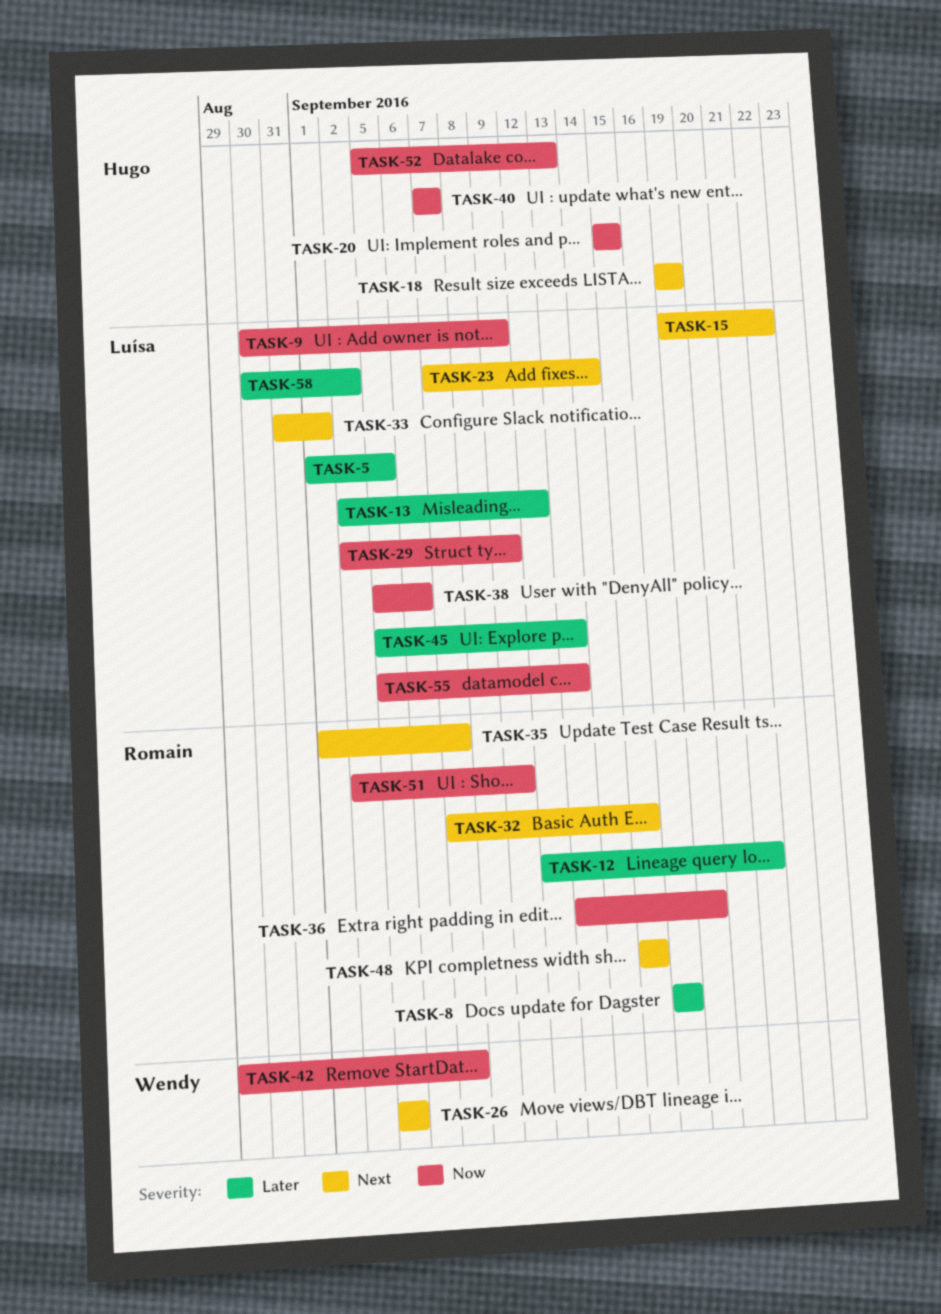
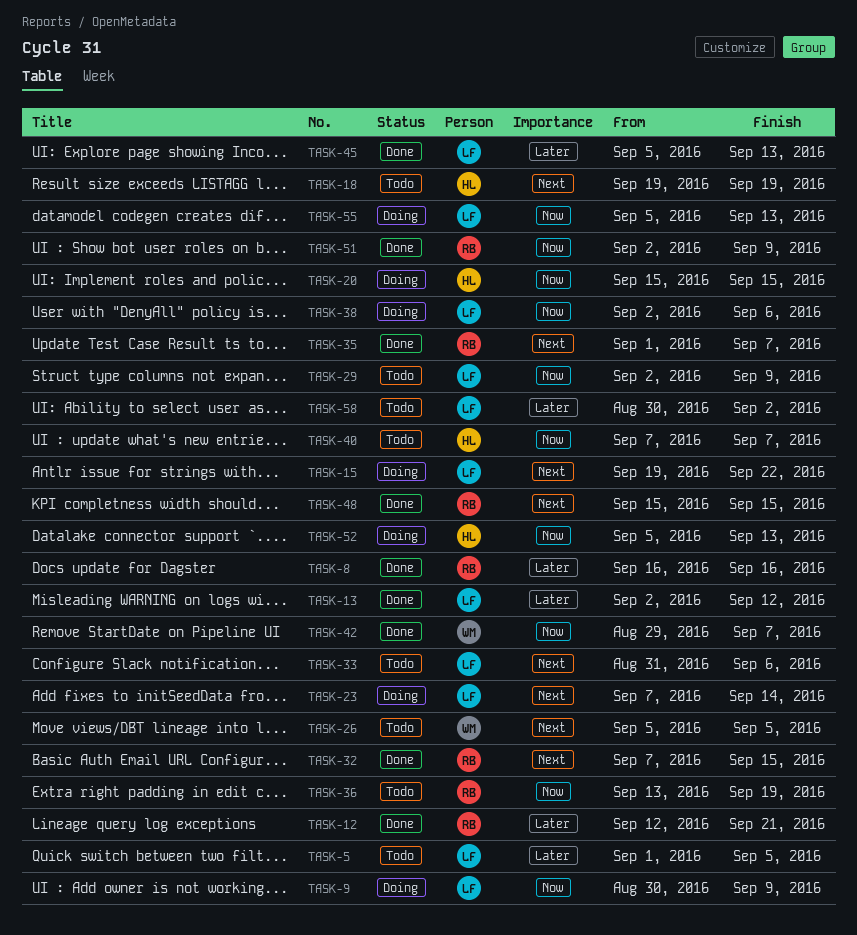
TASK-33, due: Sep 1 -> Sep 6
TASK-38, start: Sep 5 -> Sep 2

